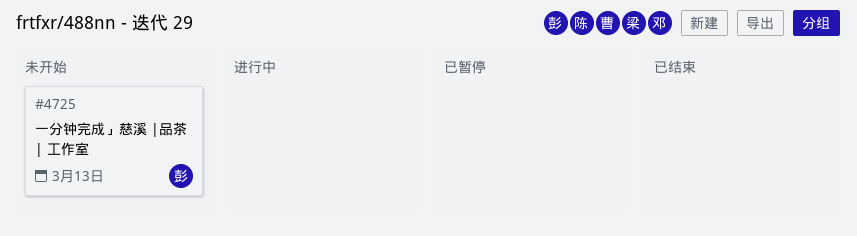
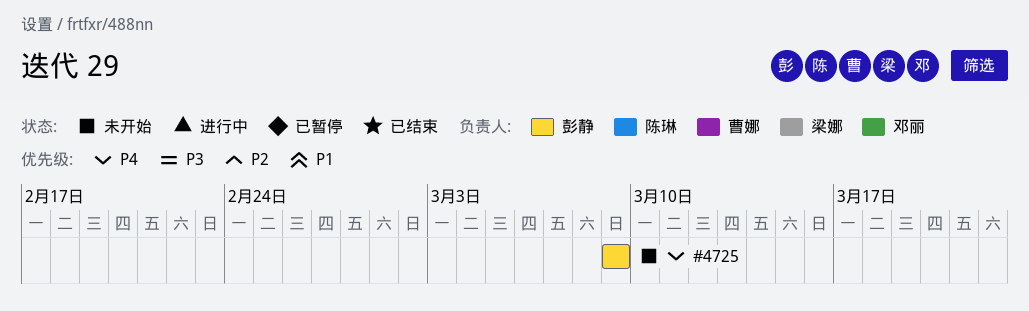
#4725, due: Mar 13 -> Mar 9

